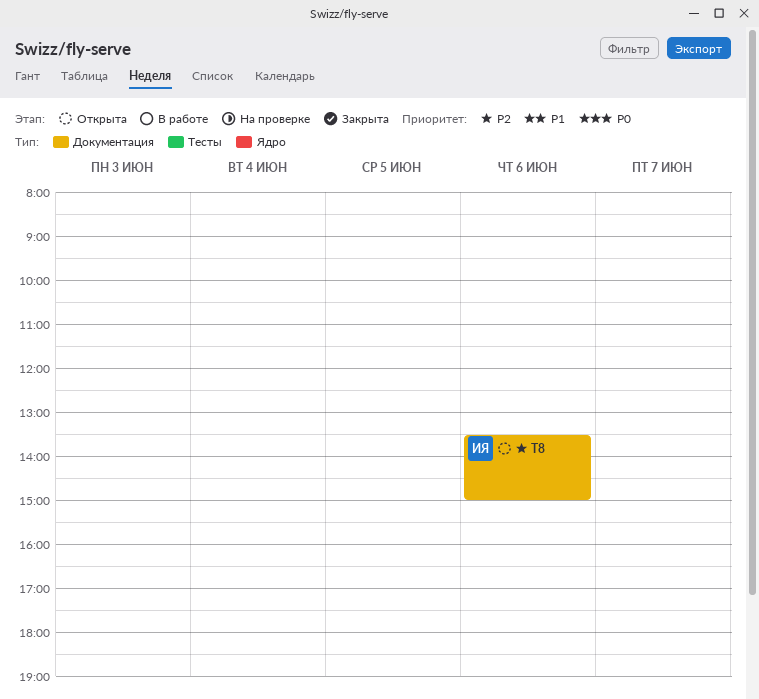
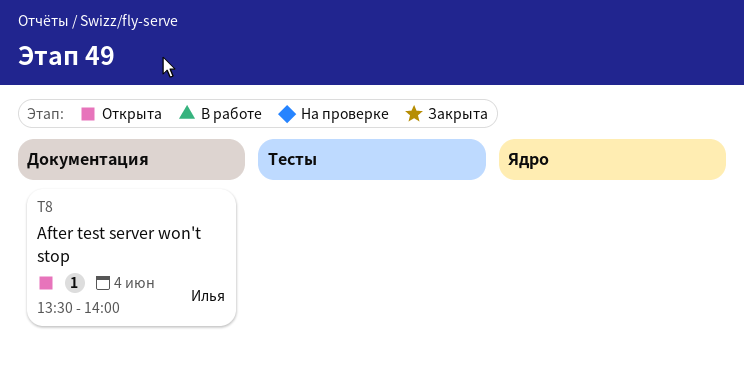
T8, day: Jun 6 -> Jun 4
T8, ends: 15:00 -> 14:00

